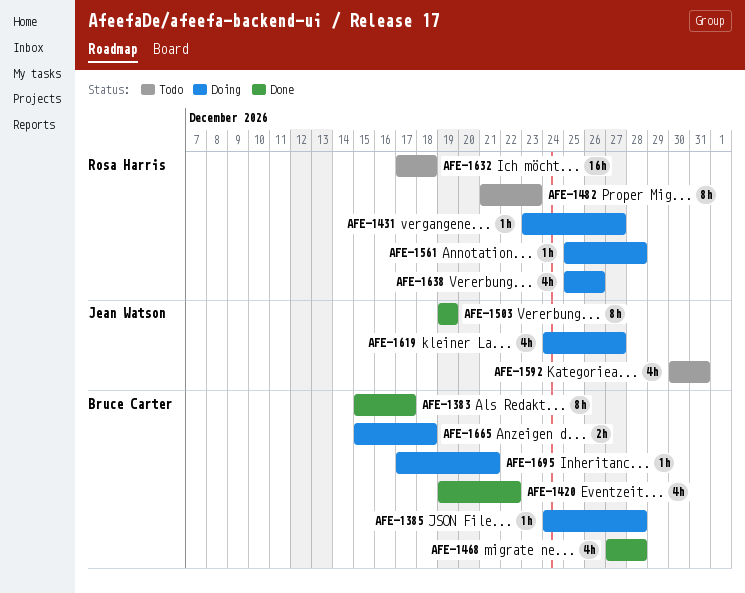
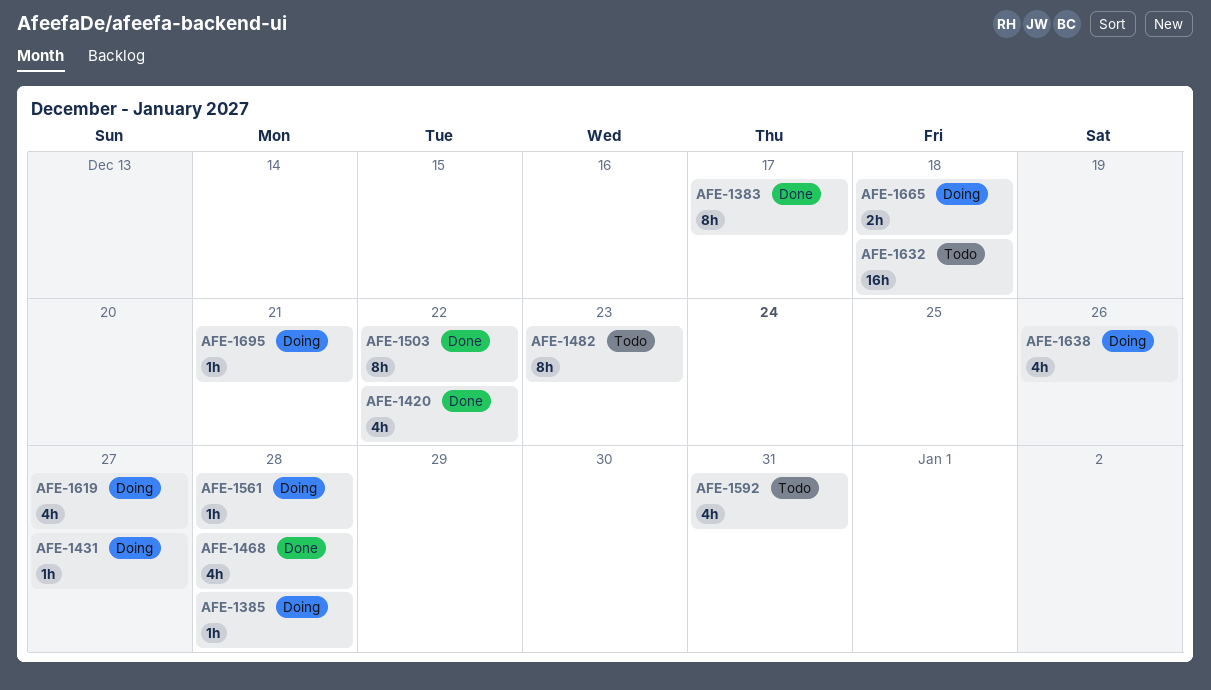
AFE-1503, due: Dec 19 -> Dec 22

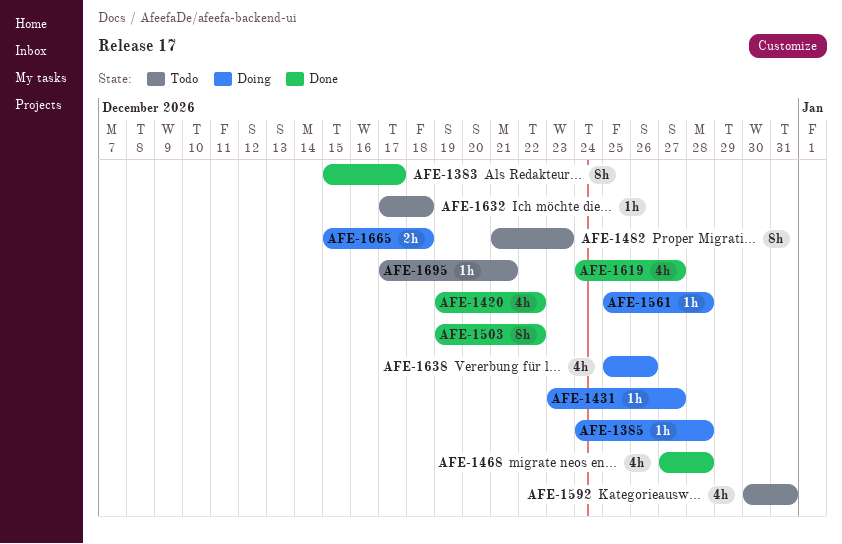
AFE-1619, status: Doing -> Done
AFE-1632, estimate: 16h -> 1h
AFE-1695, status: Doing -> Todo

